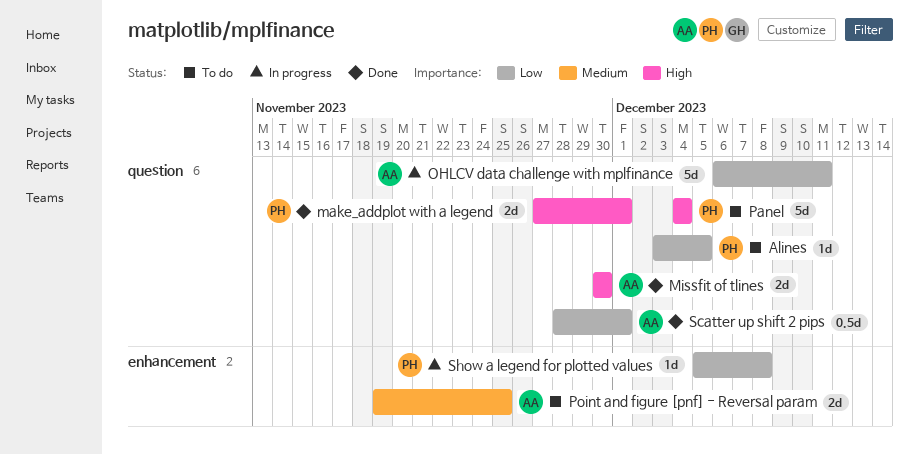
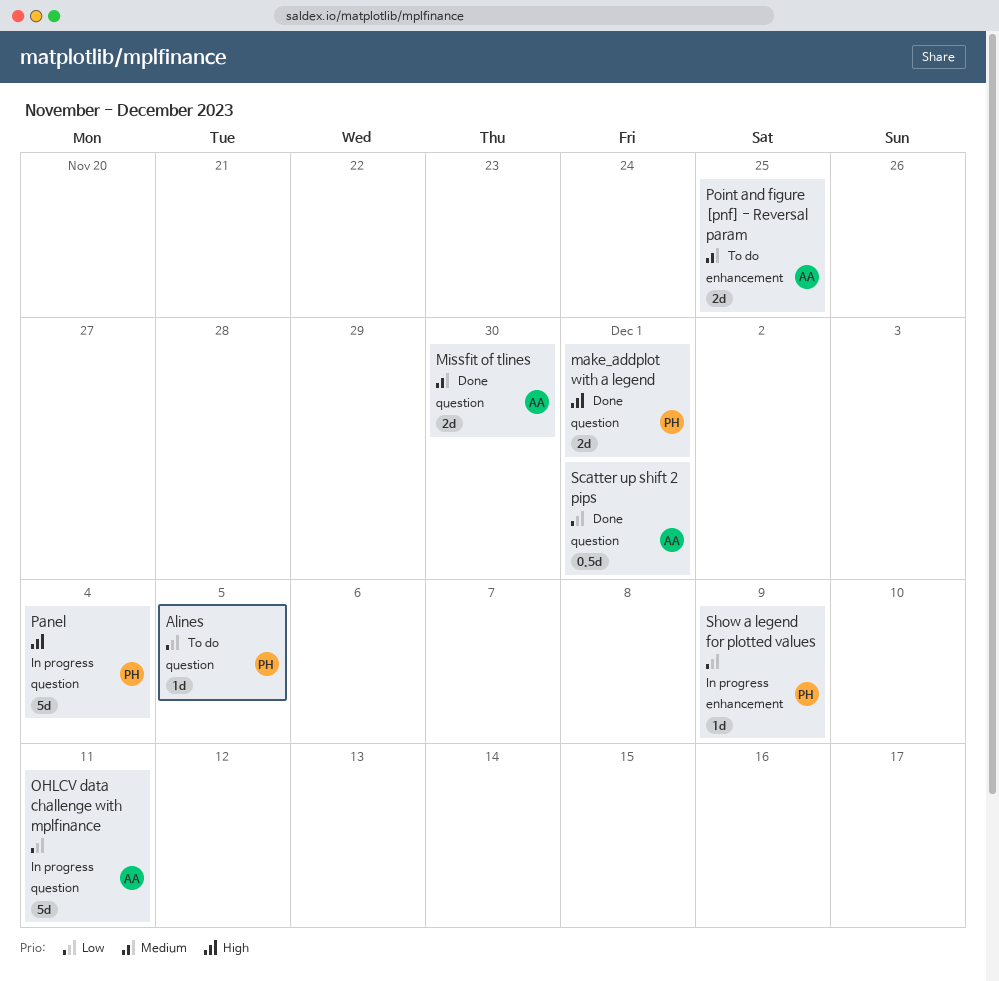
Missfit of tlines, priority: High -> Medium
Panel, status: To do -> In progress
Show a legend for plotted values, due: Dec 8 -> Dec 9

